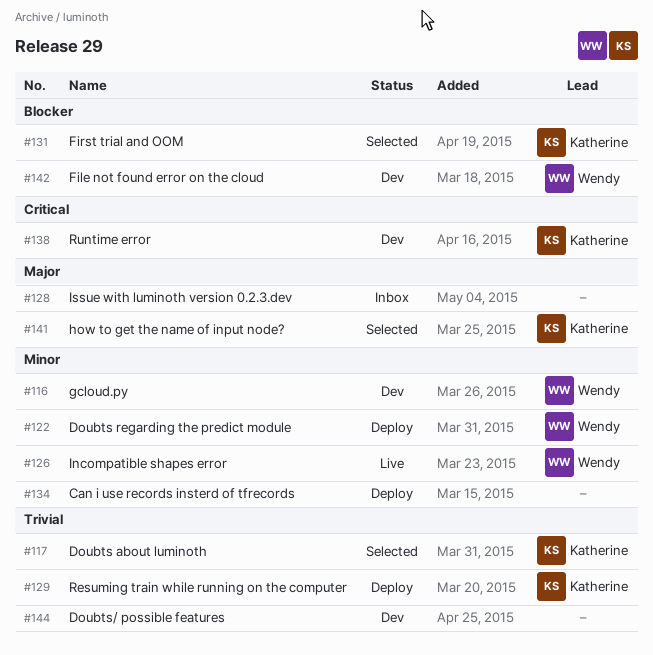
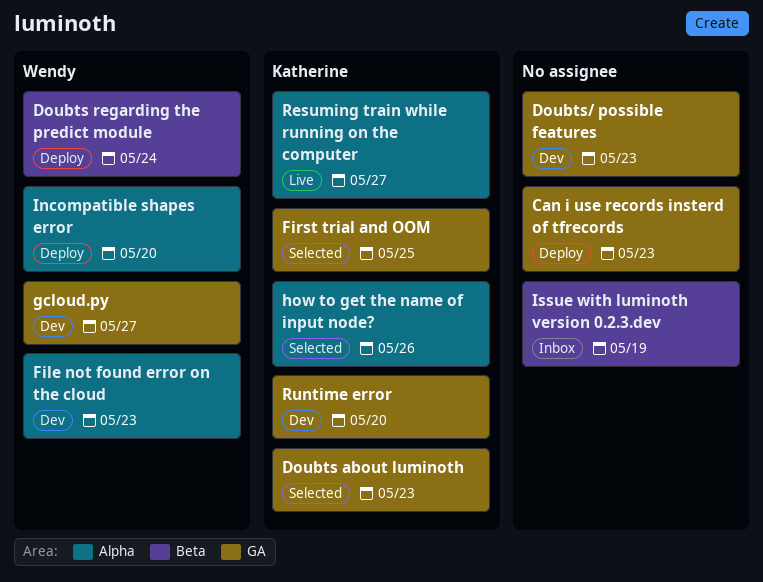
Incompatible shapes error, status: Live -> Deploy
Resuming train while running on the computer, status: Deploy -> Live

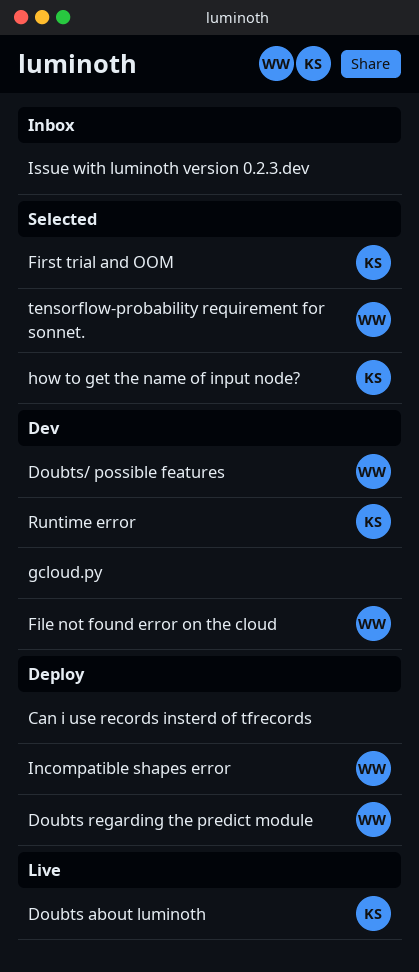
Doubts about luminoth, status: Selected -> Live
Doubts/ possible features, owner: none -> Wendy
gcloud.py, owner: Wendy -> none
Resuming train while running on the computer: present -> none
tensorflow-probability requirement for sonnet.: none -> present

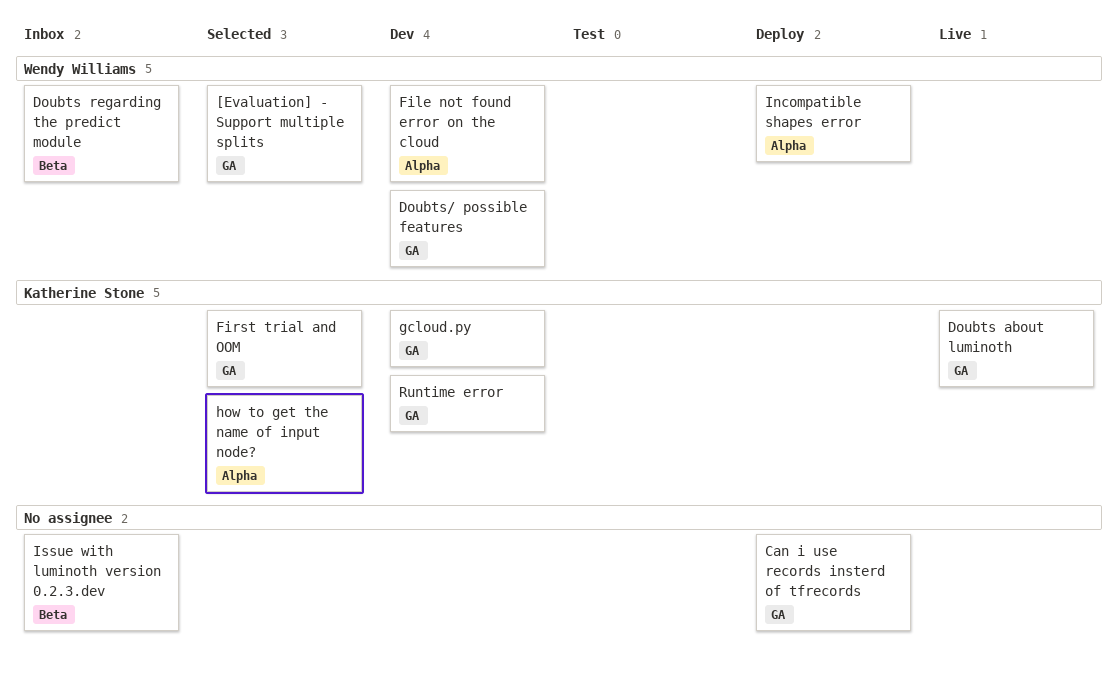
[Evaluation] - Support multiple splits: none -> present
Doubts regarding the predict module, status: Deploy -> Inbox
gcloud.py, owner: none -> Katherine Stone
tensorflow-probability requirement for sonnet.: present -> none

